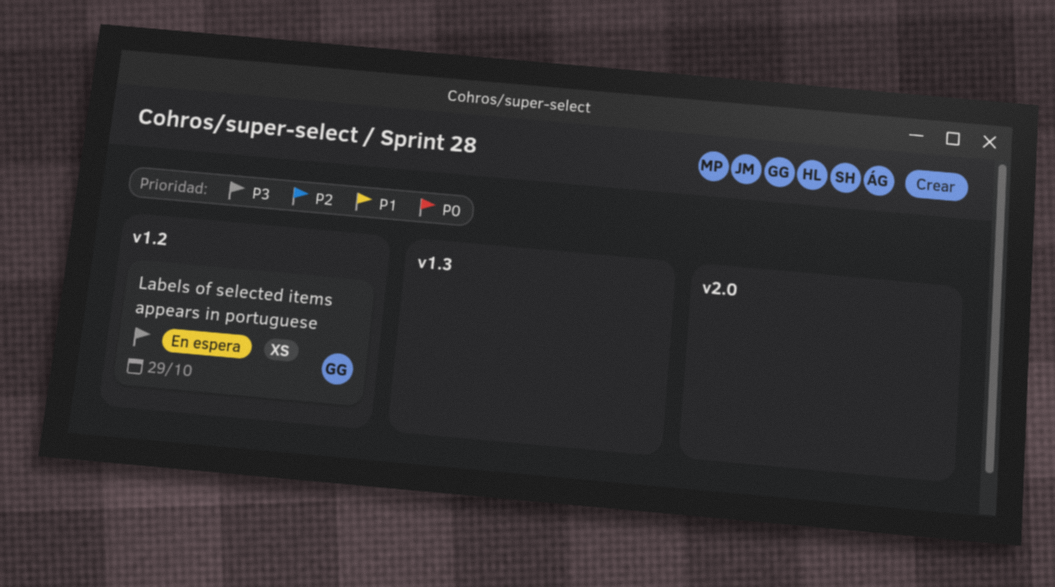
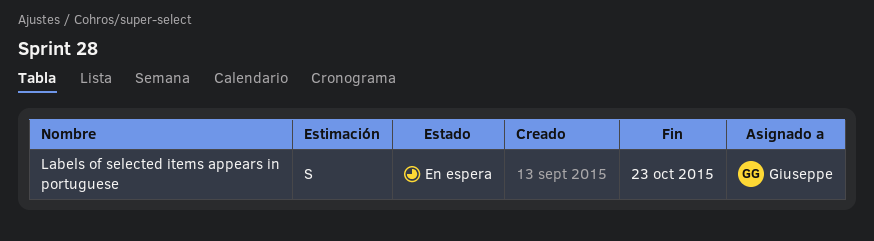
Labels of selected items appears in portuguese, estimate: XS -> S
Labels of selected items appears in portuguese, due: Oct 29 -> Oct 23

